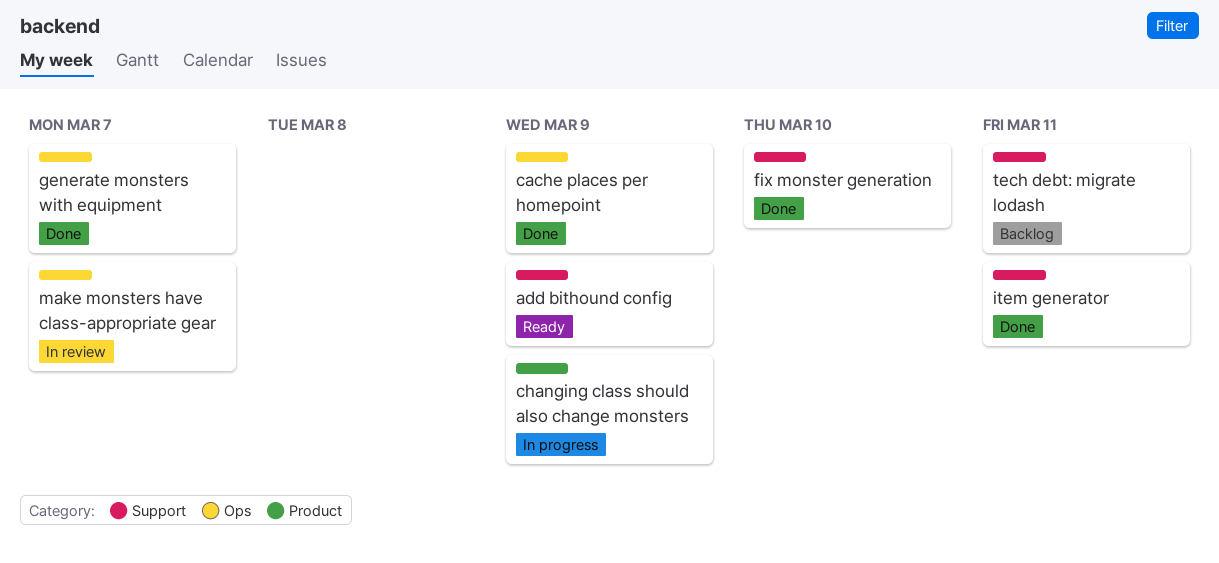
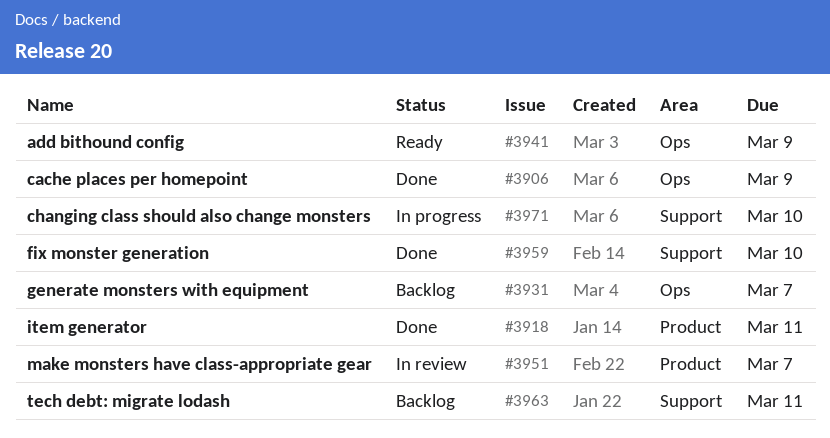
add bithound config, label: Support -> Ops
changing class should also change monsters, label: Product -> Support
changing class should also change monsters, due: Mar 9 -> Mar 10
generate monsters with equipment, status: Done -> Backlog
item generator, label: Support -> Product
make monsters have class-appropriate gear, label: Ops -> Product

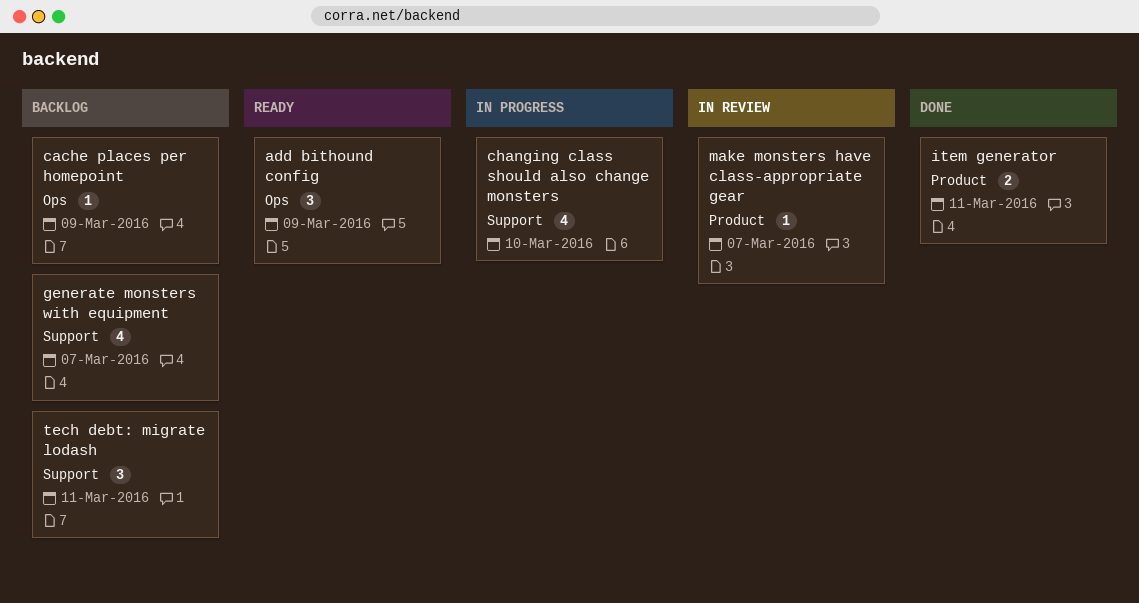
cache places per homepoint, status: Done -> Backlog
fix monster generation: present -> none
generate monsters with equipment, label: Ops -> Support

